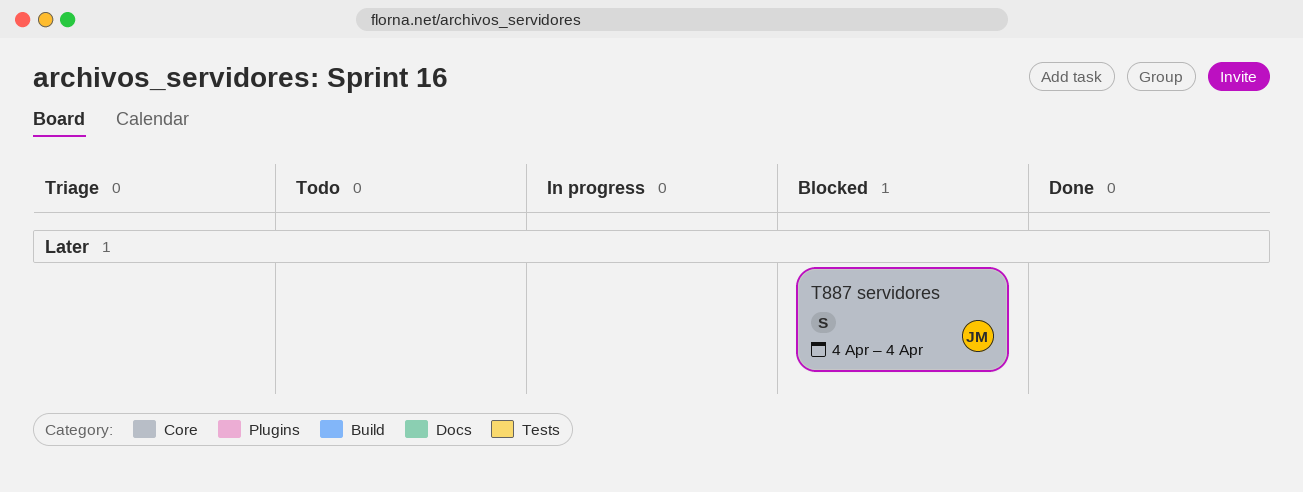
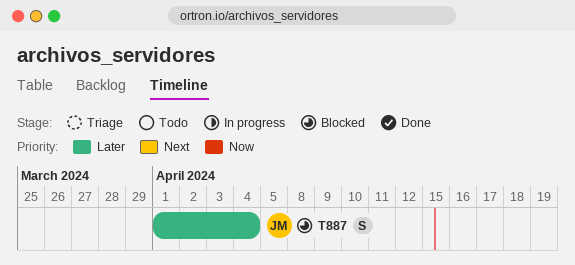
T887, start: Apr 4 -> Apr 1

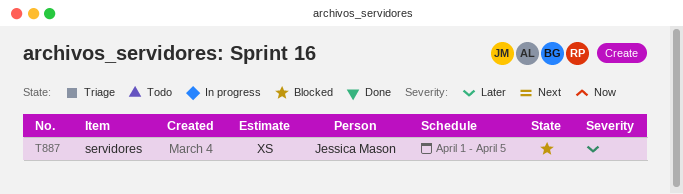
T887, estimate: S -> XS
T887, due: Apr 4 -> Apr 5

